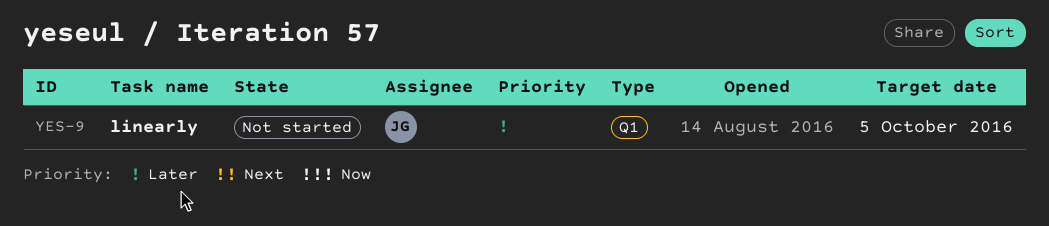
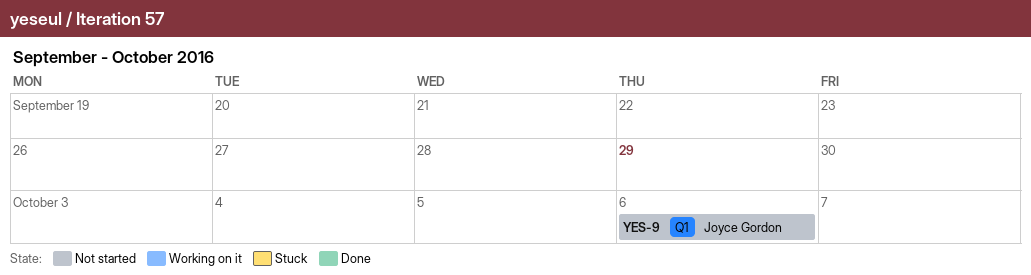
YES-9, due: Oct 5 -> Oct 6

